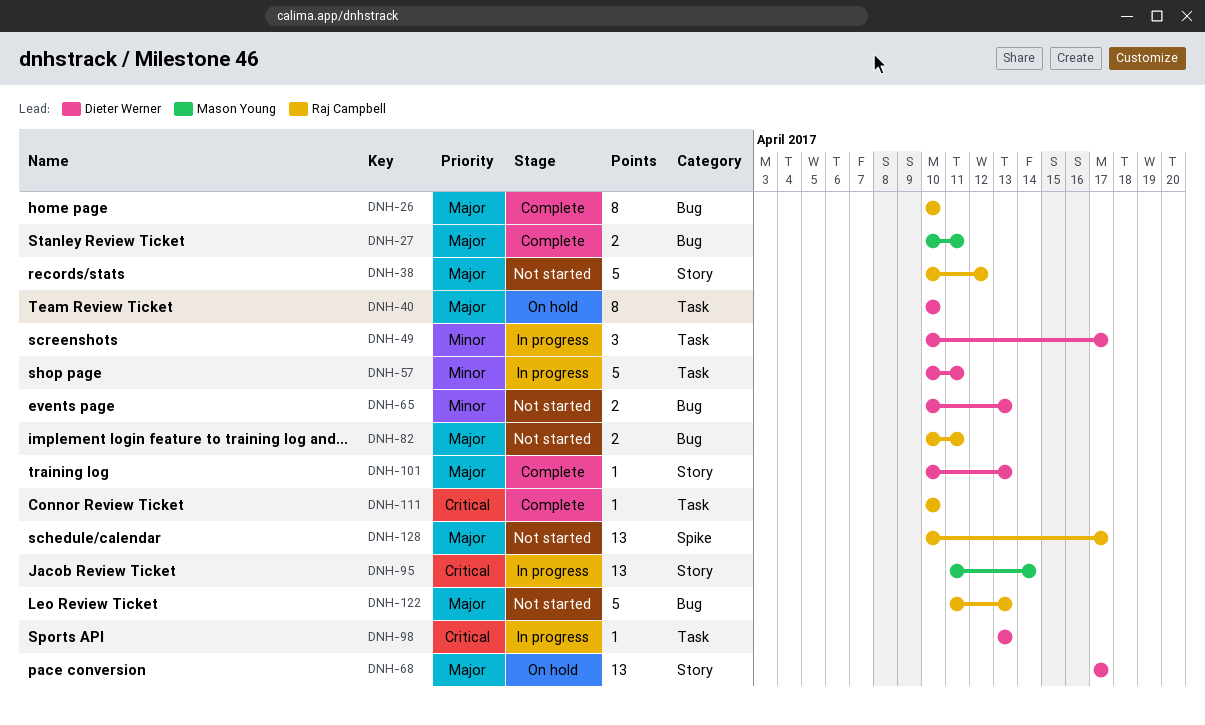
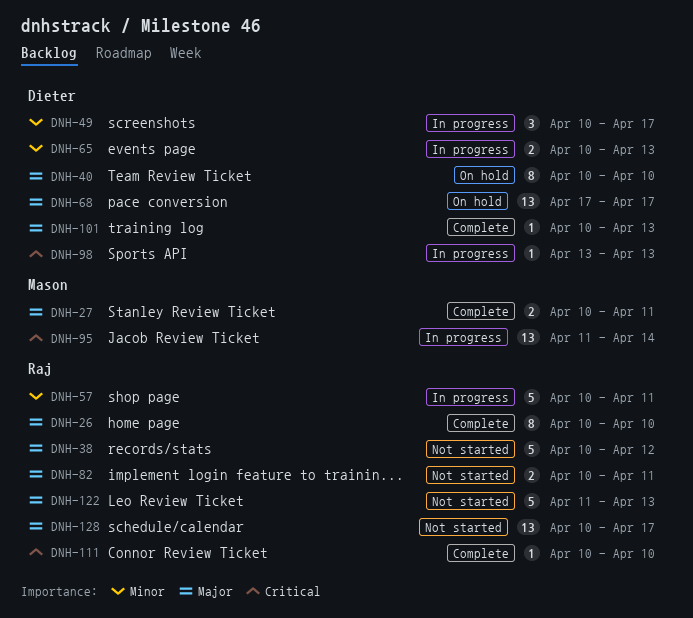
DNH-57, owner: Dieter Werner -> Raj Campbell
DNH-65, status: Not started -> In progress

